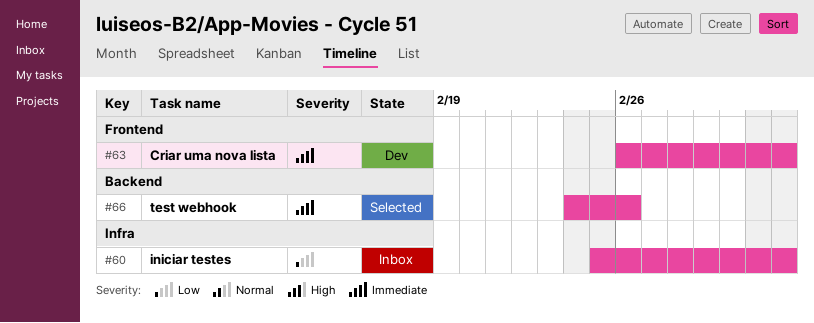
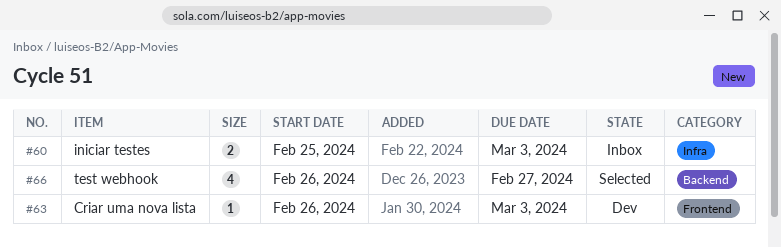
#66, start: Feb 24 -> Feb 26
#66, due: Feb 26 -> Feb 27

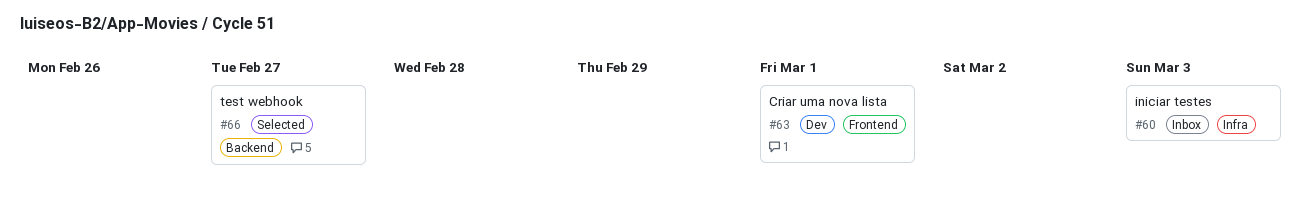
#63, due: Mar 3 -> Mar 1

